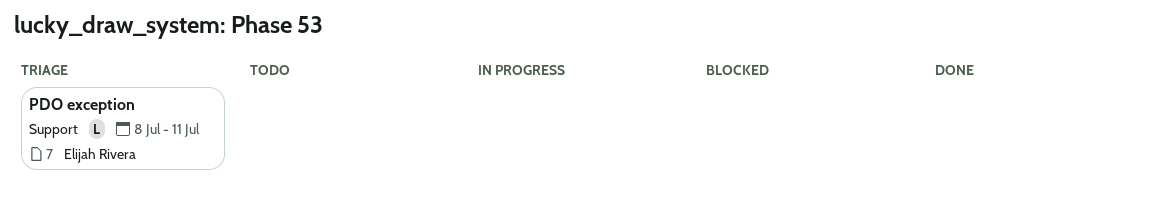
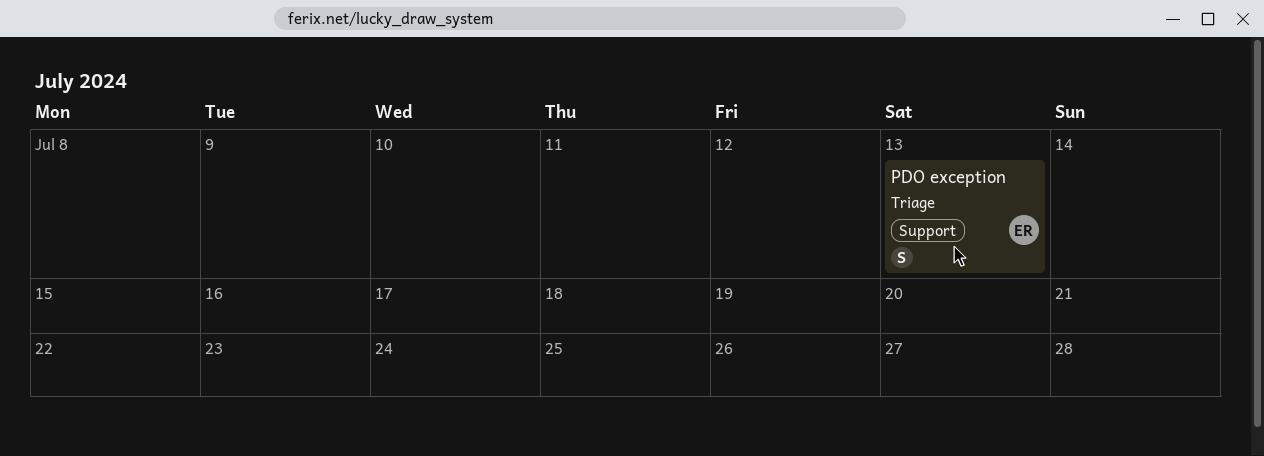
PDO exception, estimate: L -> S
PDO exception, due: Jul 11 -> Jul 13

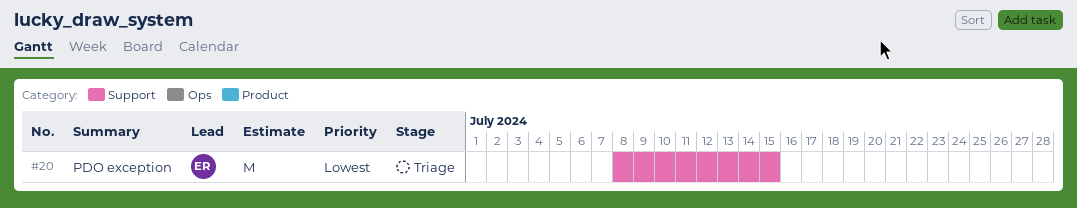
PDO exception, estimate: S -> M
PDO exception, due: Jul 13 -> Jul 15

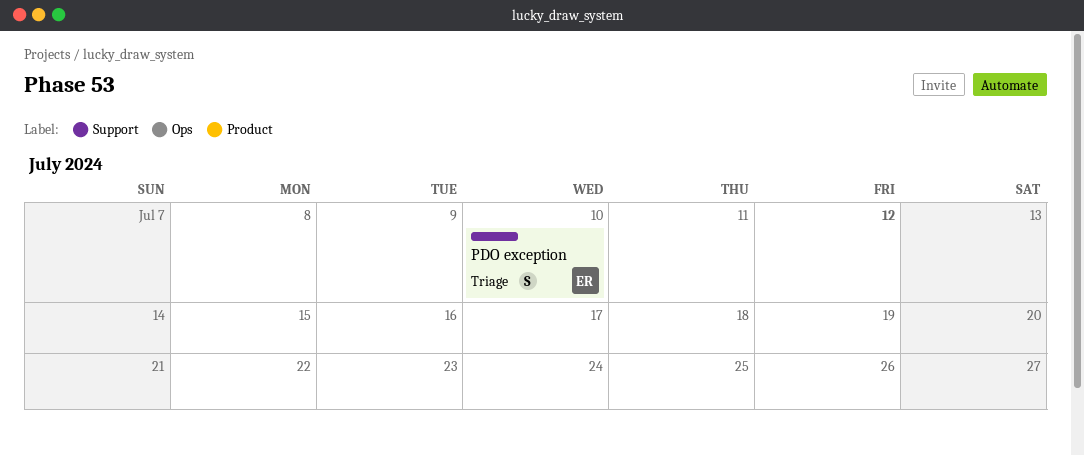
PDO exception, estimate: M -> S
PDO exception, due: Jul 15 -> Jul 10

